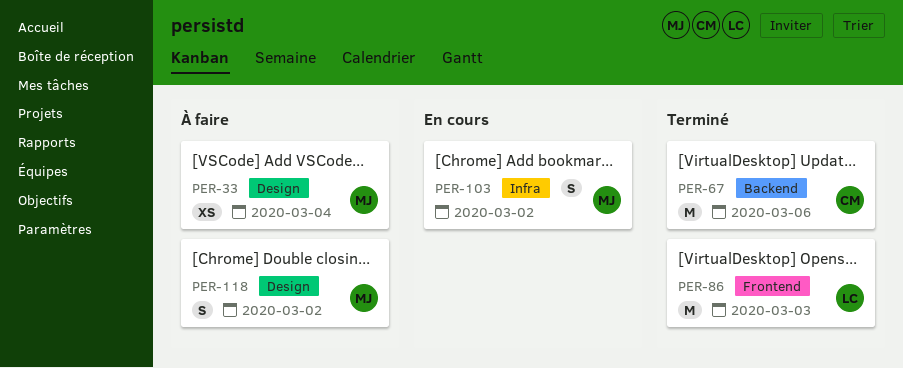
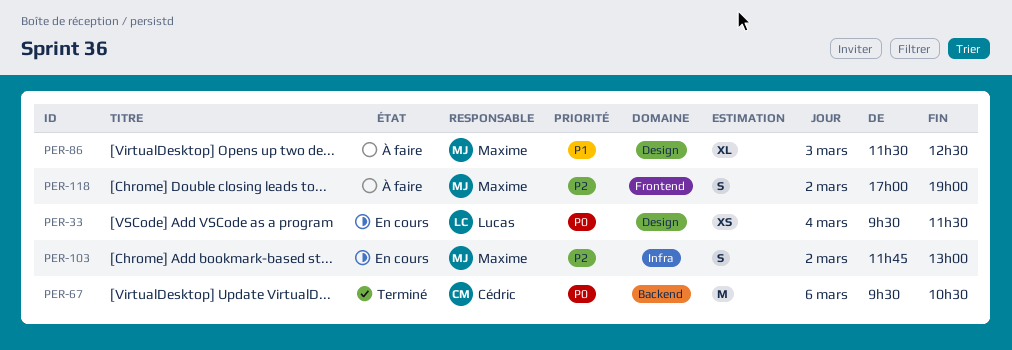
PER-33, status: À faire -> En cours
PER-33, owner: Maxime -> Lucas
PER-86, status: Terminé -> À faire
PER-86, owner: Lucas -> Maxime
PER-86, label: Frontend -> Design
PER-86, estimate: M -> XL
PER-118, label: Design -> Frontend

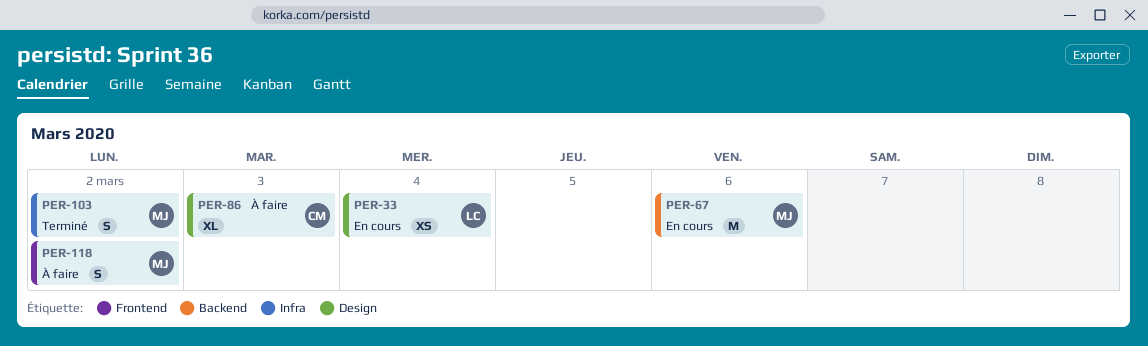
PER-67, status: Terminé -> En cours
PER-67, owner: Cédric -> Maxime
PER-86, owner: Maxime -> Cédric
PER-103, status: En cours -> Terminé

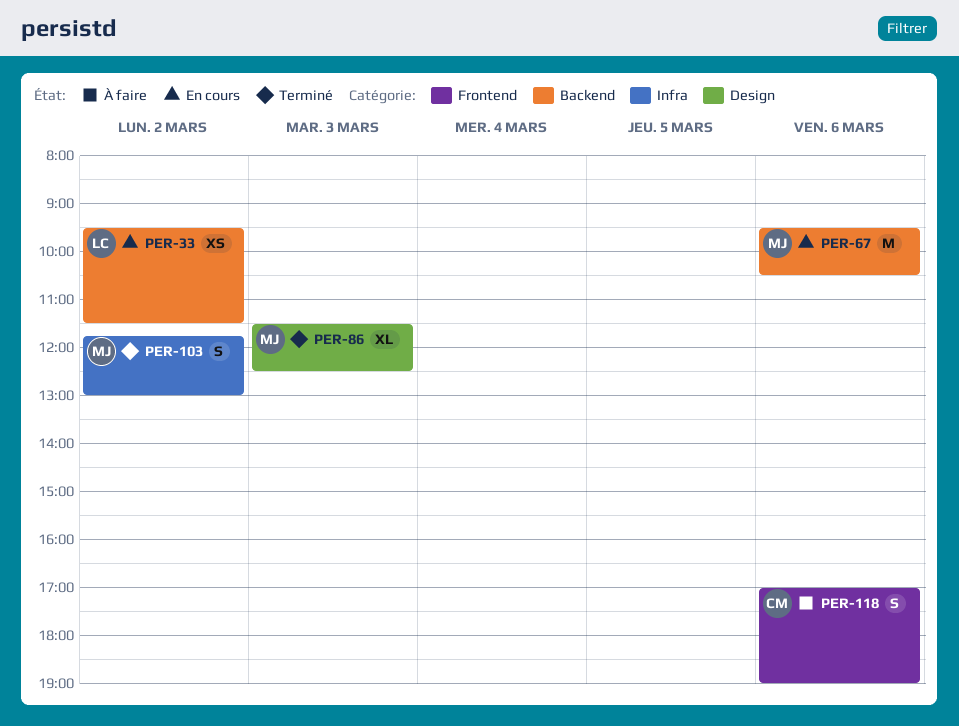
PER-33, label: Design -> Backend
PER-33, day: Mar 4 -> Mar 2
PER-86, status: À faire -> Terminé
PER-86, owner: CM -> MJ
PER-118, owner: MJ -> CM
PER-118, day: Mar 2 -> Mar 6

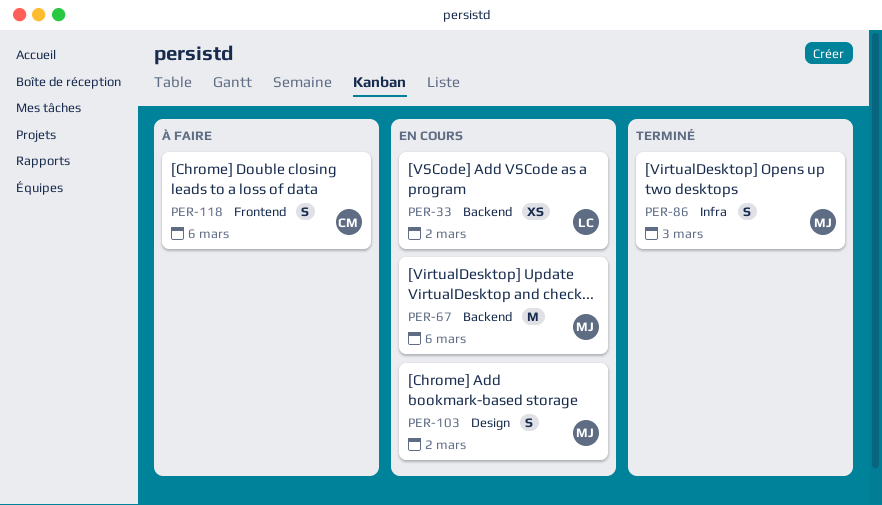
PER-86, label: Design -> Infra
PER-86, estimate: XL -> S
PER-103, status: Terminé -> En cours
PER-103, label: Infra -> Design

